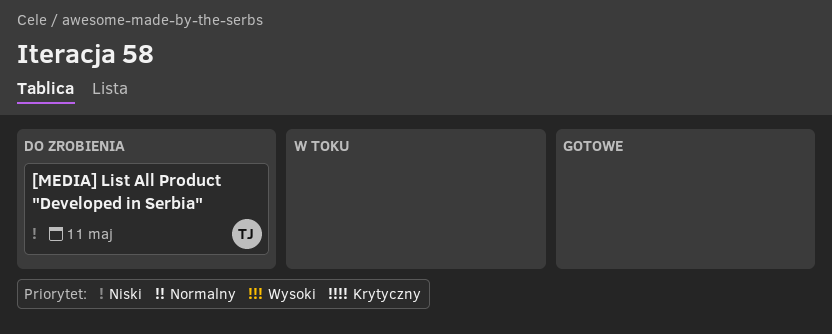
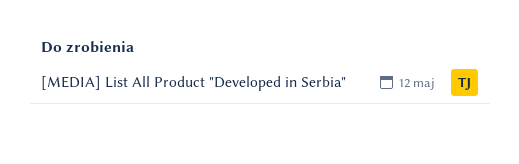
[MEDIA] List All Product "Developed in Serbia", due: May 11 -> May 12

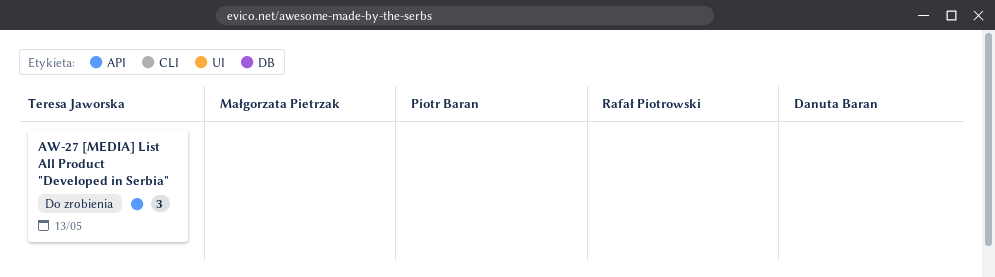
[MEDIA] List All Product "Developed in Serbia", due: May 12 -> May 13

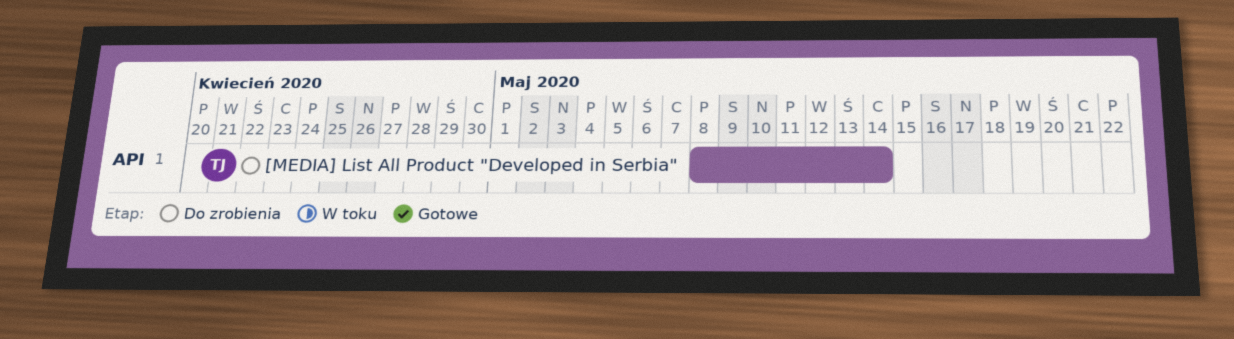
[MEDIA] List All Product "Developed in Serbia", due: May 13 -> May 14

